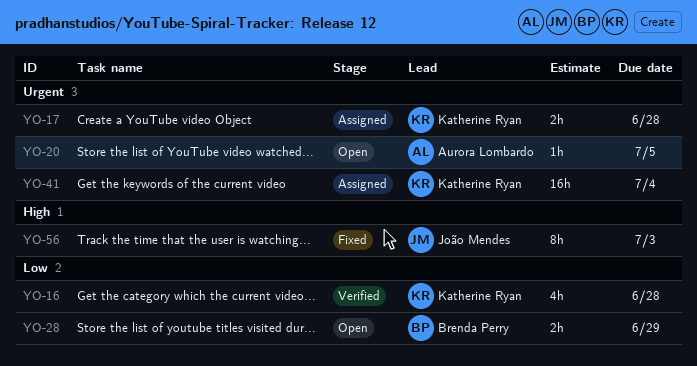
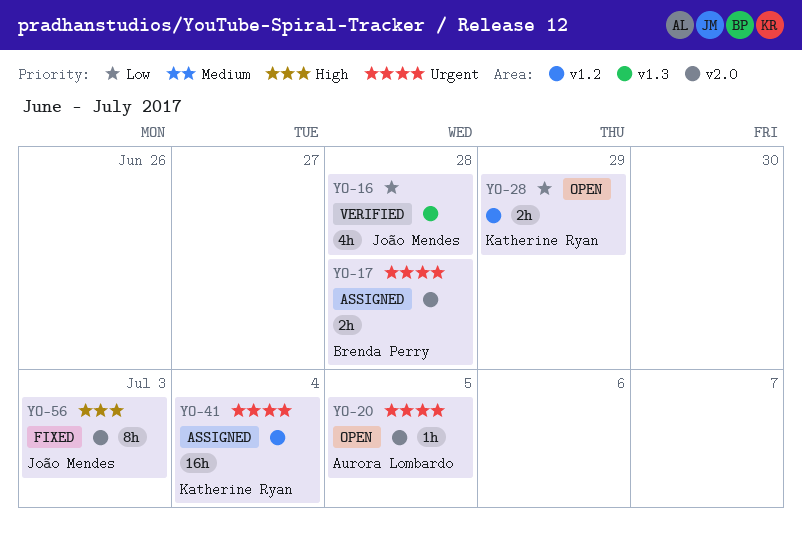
YO-16, owner: Katherine Ryan -> João Mendes
YO-17, owner: Katherine Ryan -> Brenda Perry
YO-28, owner: Brenda Perry -> Katherine Ryan

